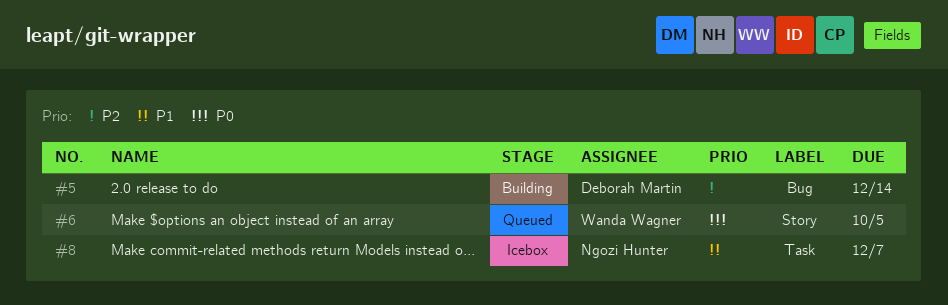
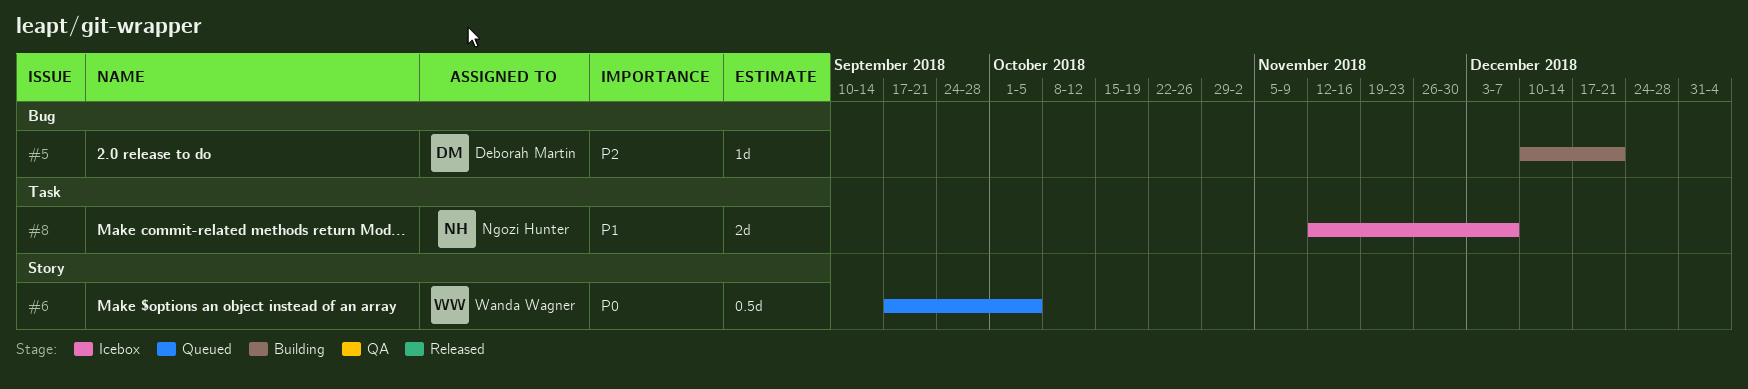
#5, due: Dec 14 -> Dec 21

